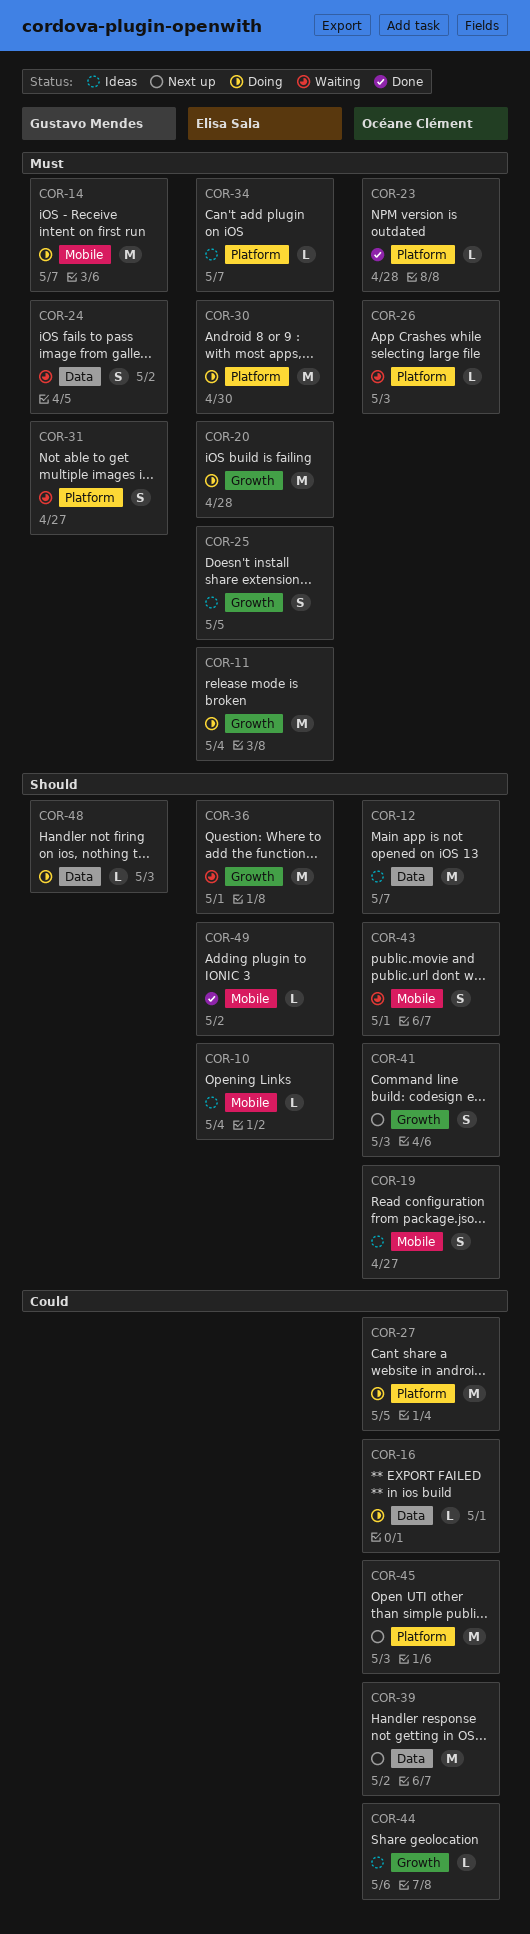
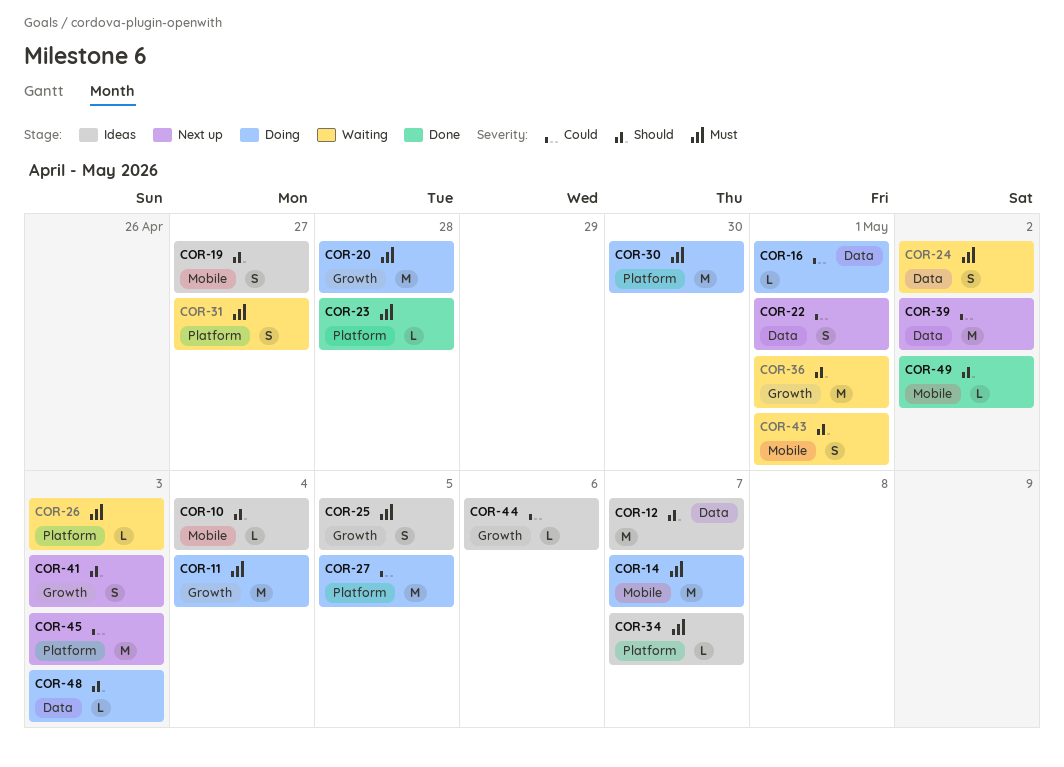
COR-22: none -> present

